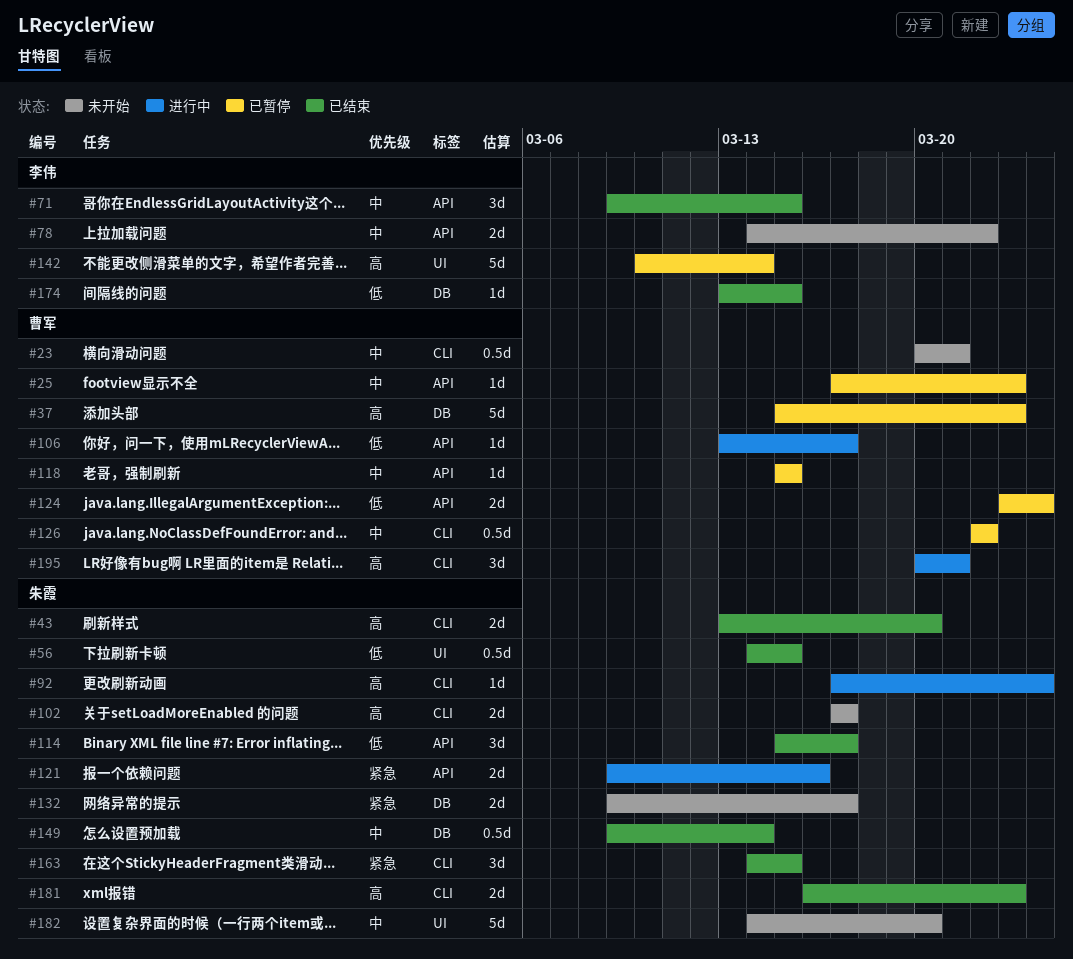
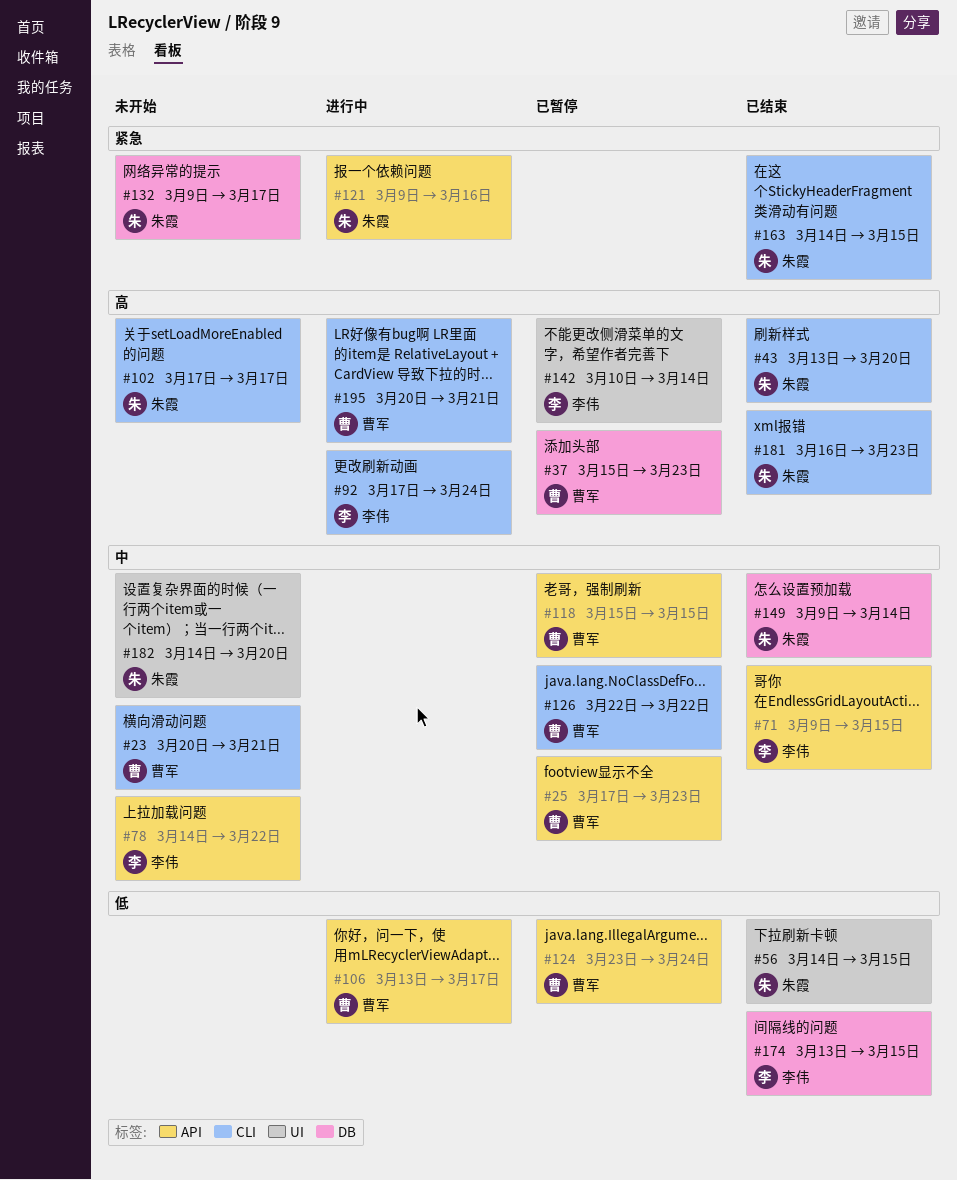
#92, owner: 朱霞 -> 李伟
#114: present -> none

